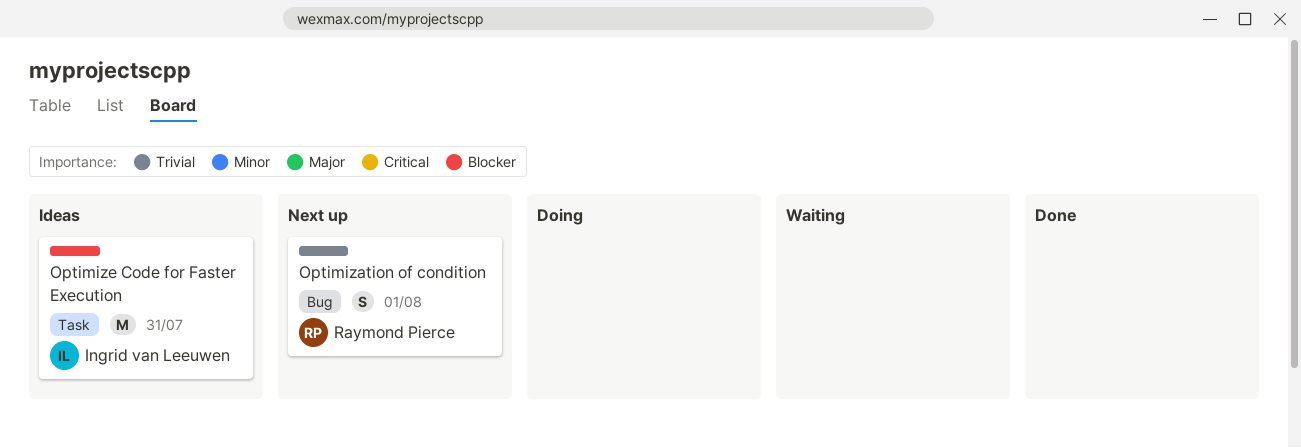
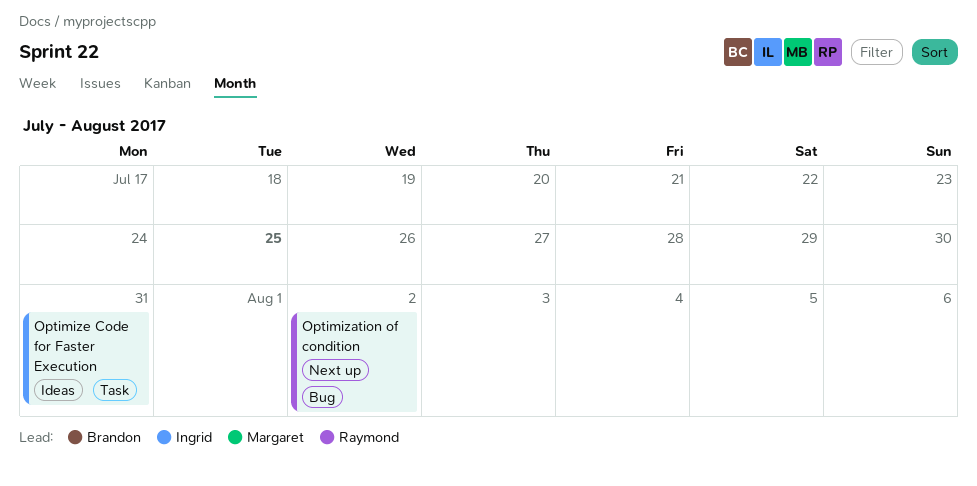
Optimization of condition, due: Aug 1 -> Aug 2

